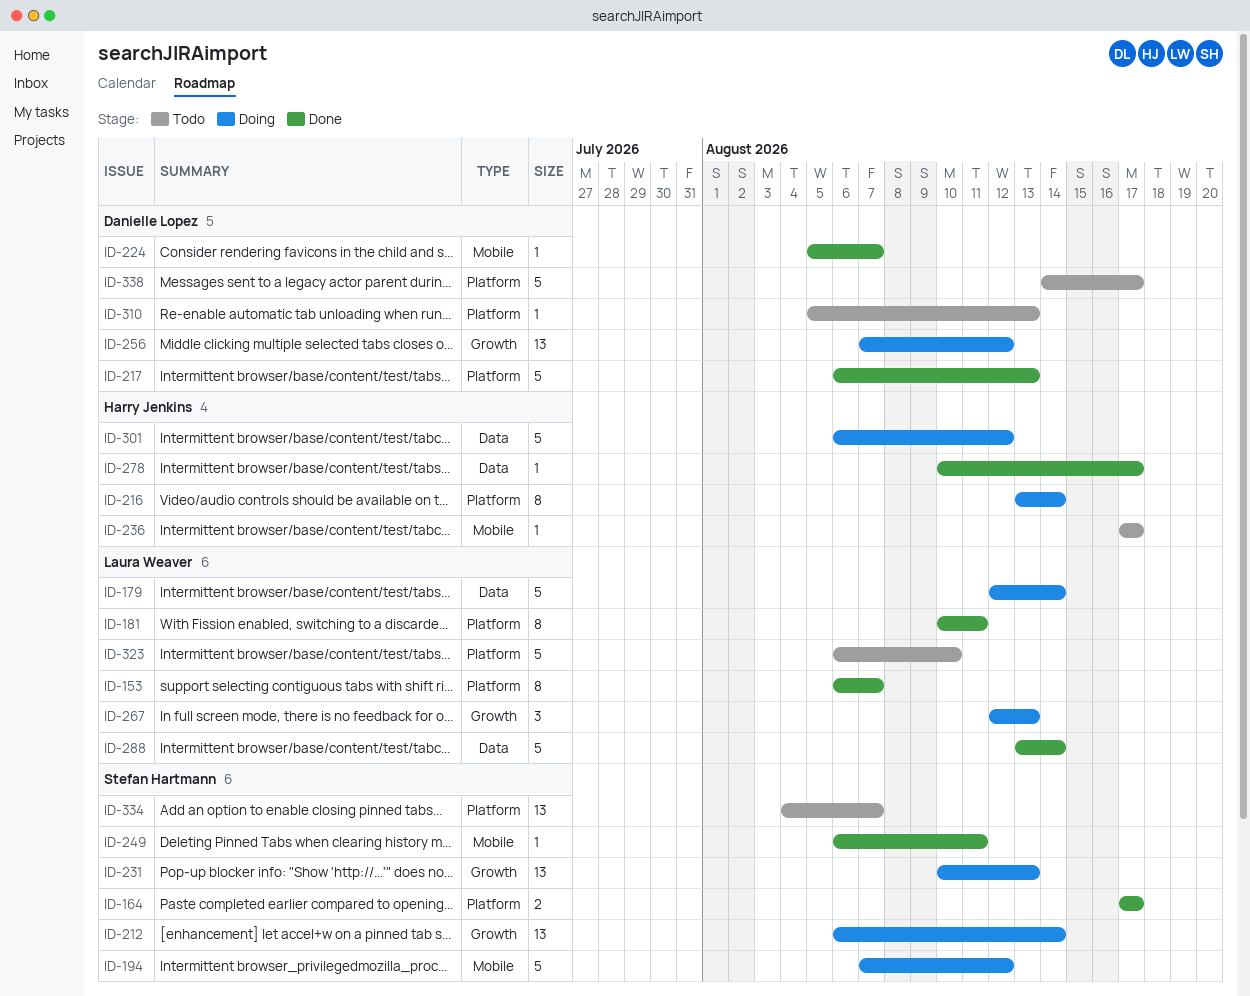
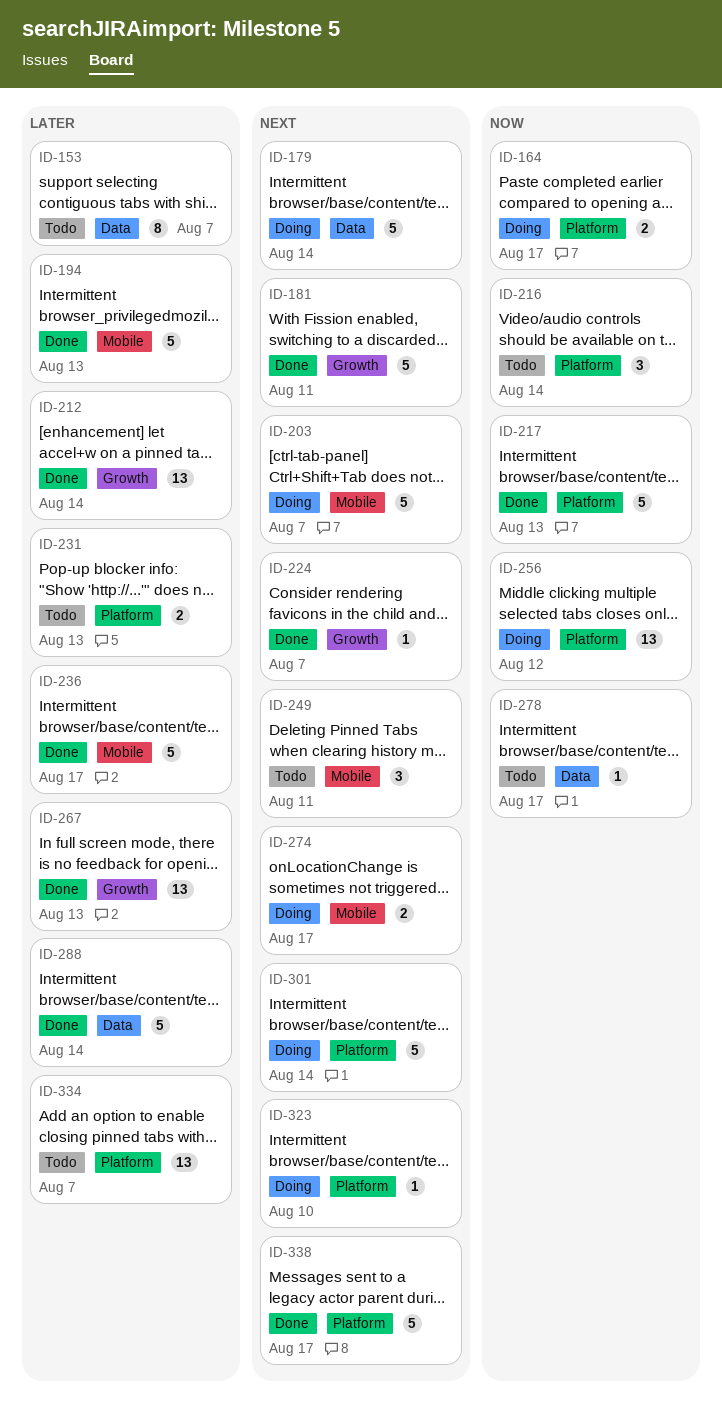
ID-153, status: Done -> Todo
ID-153, label: Platform -> Data
ID-164, status: Done -> Doing
ID-181, label: Platform -> Growth
ID-181, estimate: 8 -> 5
ID-194, status: Doing -> Done
ID-194, due: Aug 12 -> Aug 13
ID-203: none -> present
ID-212, status: Doing -> Done
ID-216, status: Doing -> Todo
ID-216, estimate: 8 -> 3
ID-224, label: Mobile -> Growth
ID-231, status: Doing -> Todo
ID-231, label: Growth -> Platform
ID-231, estimate: 13 -> 2
ID-236, status: Todo -> Done
ID-236, estimate: 1 -> 5
ID-249, status: Done -> Todo
ID-249, estimate: 1 -> 3
ID-256, label: Growth -> Platform
ID-267, status: Doing -> Done
ID-267, estimate: 3 -> 13
ID-274: none -> present
ID-278, status: Done -> Todo
ID-301, label: Data -> Platform
ID-301, due: Aug 12 -> Aug 14
ID-310: present -> none
ID-323, status: Todo -> Doing
ID-323, estimate: 5 -> 1
ID-338, status: Todo -> Done

